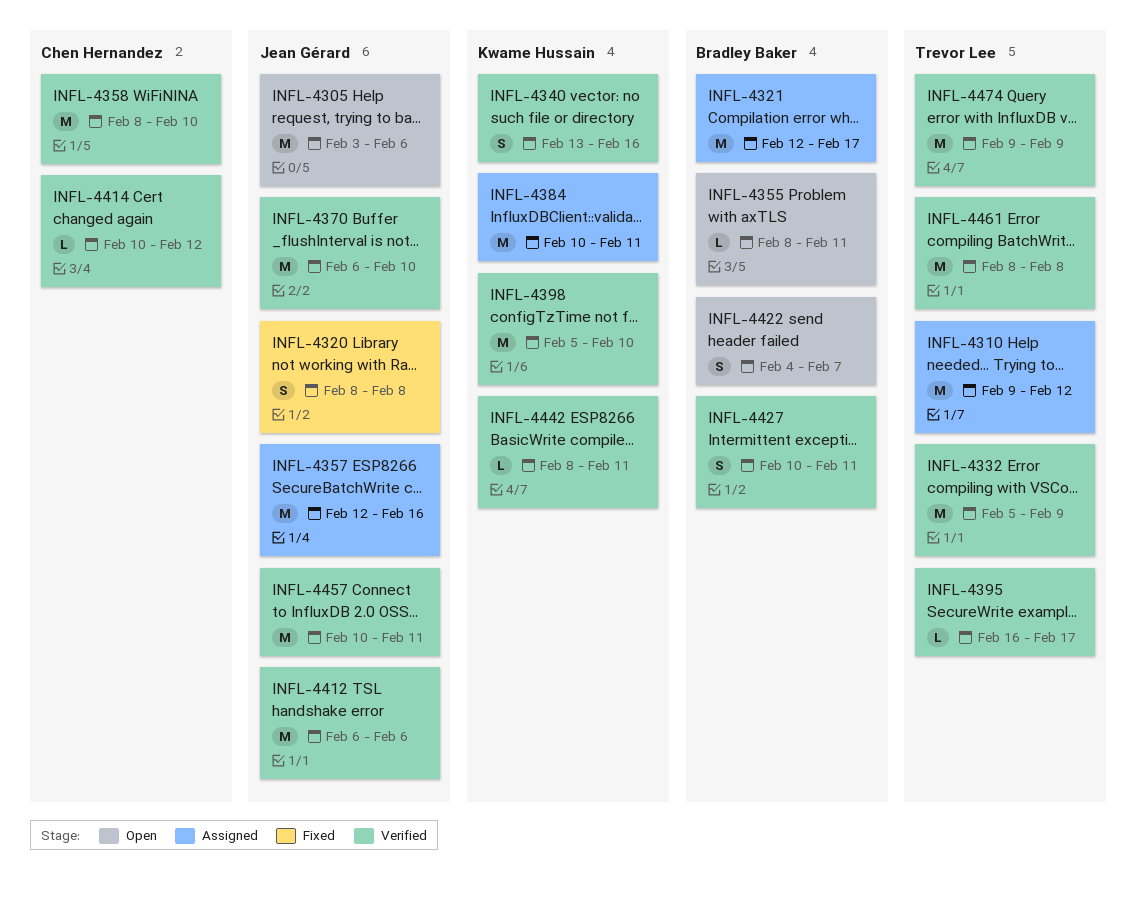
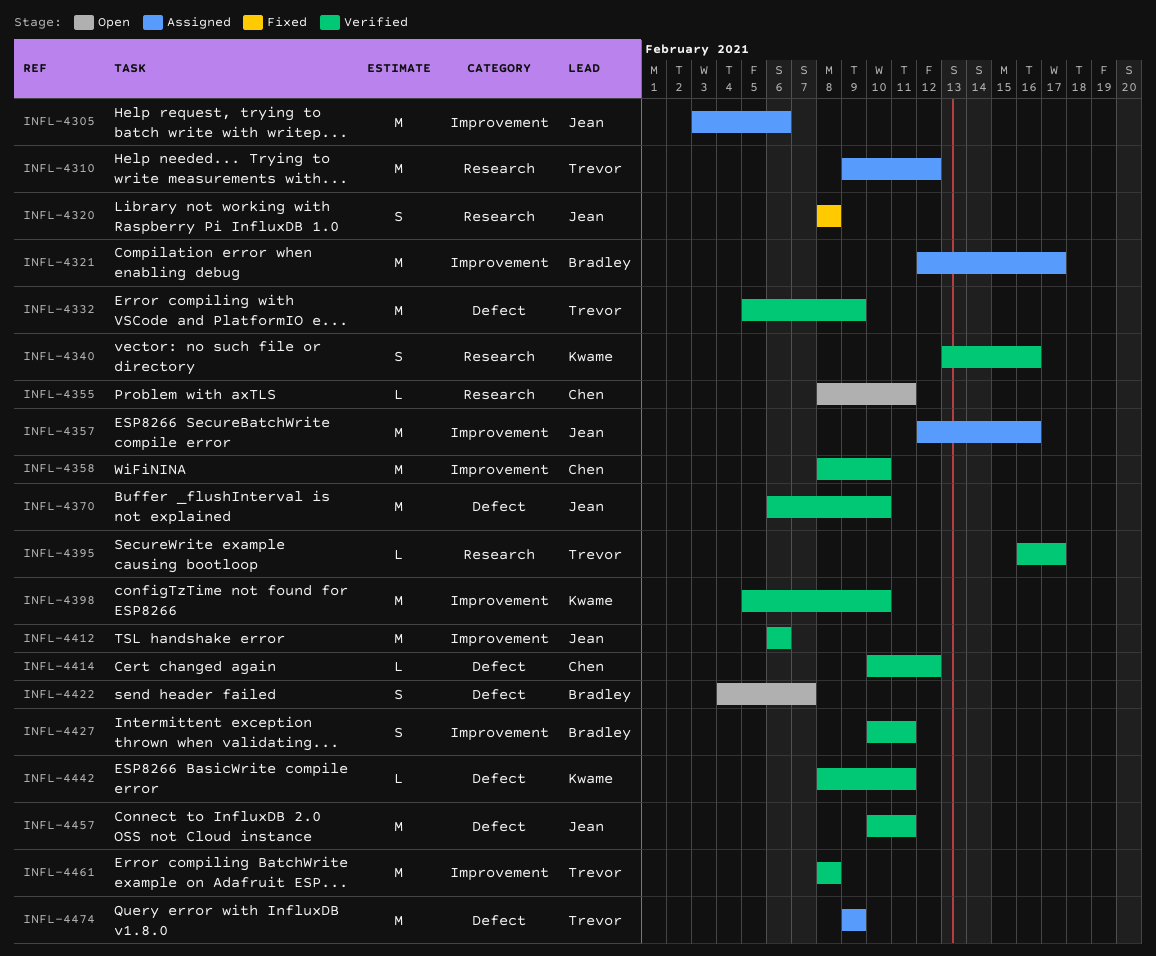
INFL-4305, status: Open -> Assigned
INFL-4355, owner: Bradley Baker -> Chen Hernandez
INFL-4384: present -> none
INFL-4474, status: Verified -> Assigned

